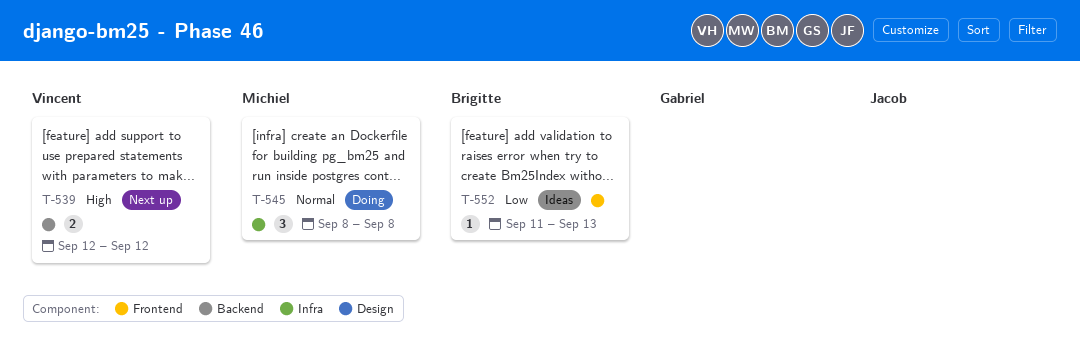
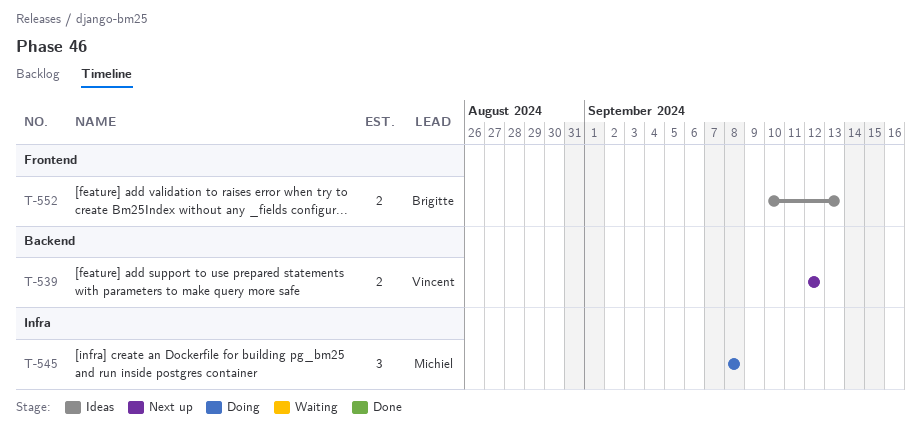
T-552, estimate: 1 -> 2
T-552, start: Sep 11 -> Sep 10

